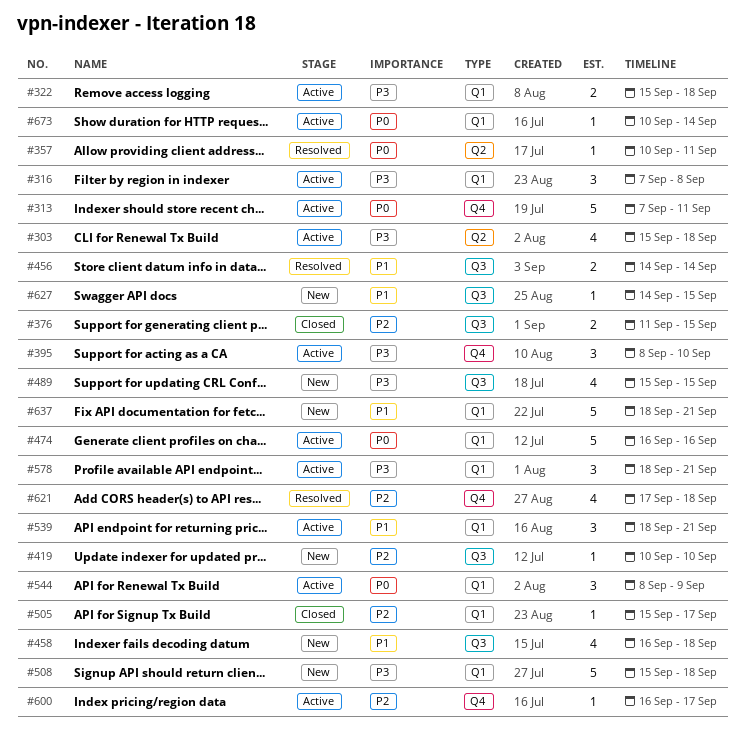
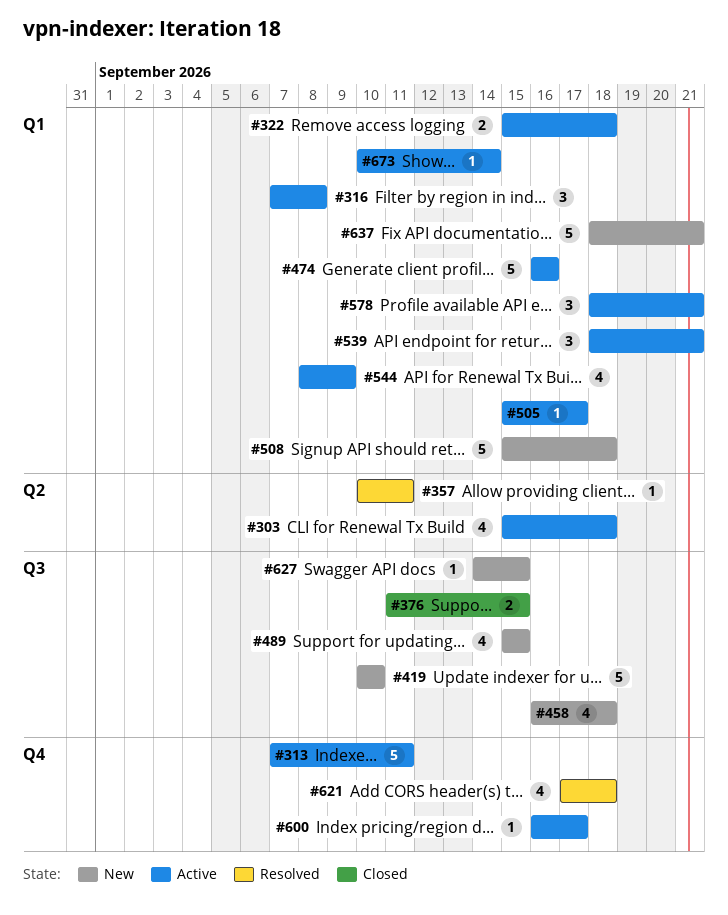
#395: present -> none
#419, estimate: 1 -> 5
#456: present -> none
#505, status: Closed -> Active
#544, estimate: 3 -> 4

